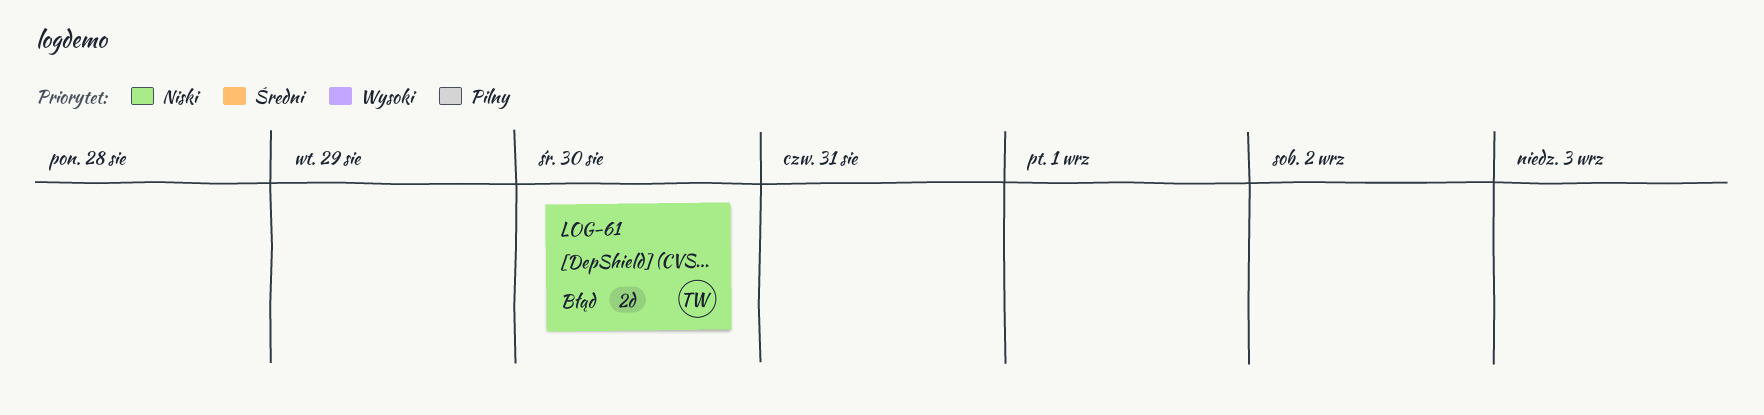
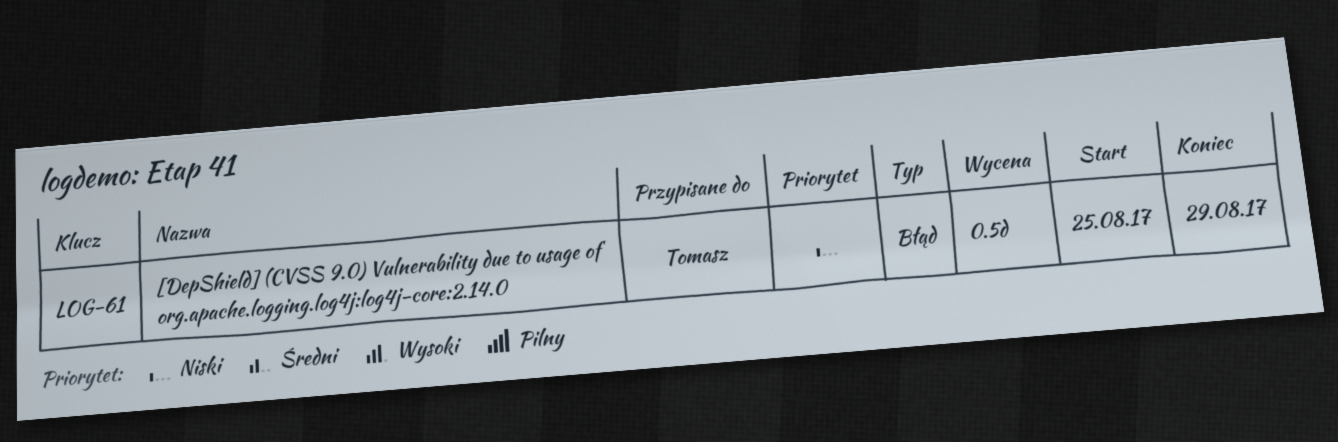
LOG-61, estimate: 2d -> 0.5d
LOG-61, due: Aug 30 -> Aug 29

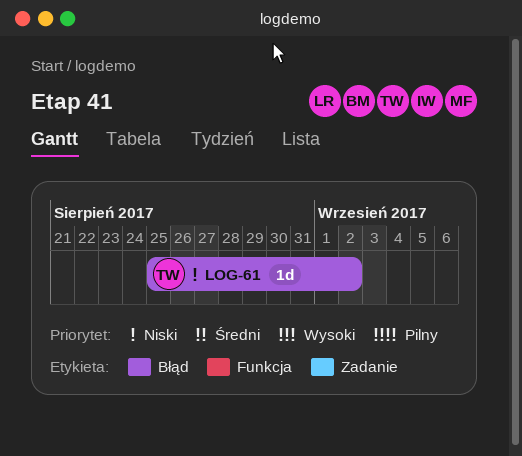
LOG-61, estimate: 0.5d -> 1d
LOG-61, due: Aug 29 -> Sep 2

